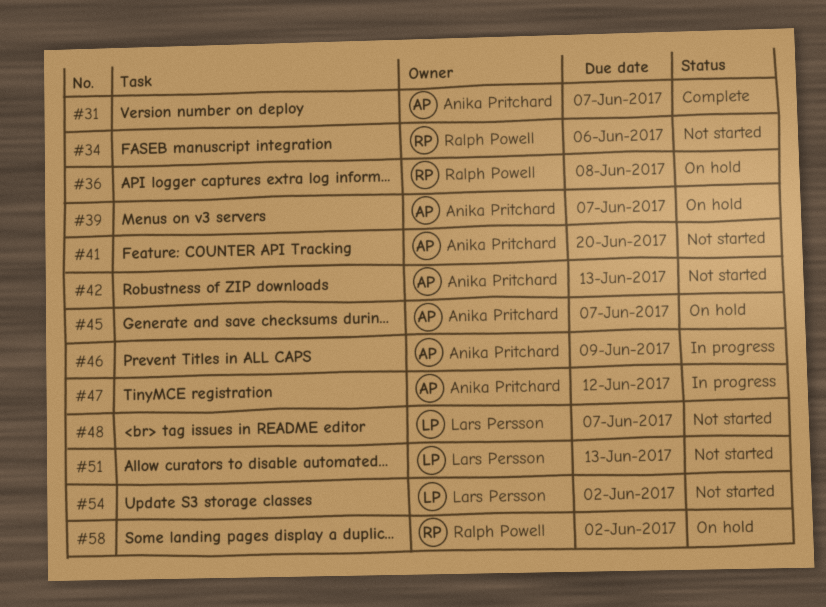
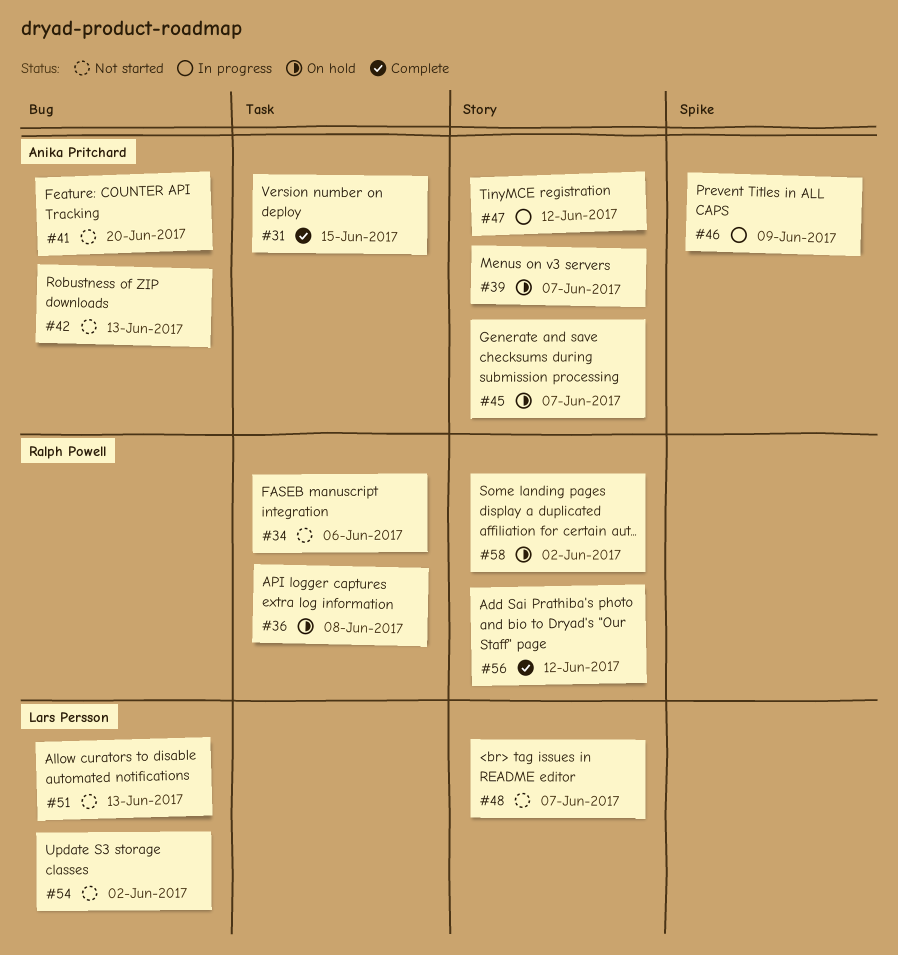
#31, due: Jun 7 -> Jun 15
#56: none -> present

